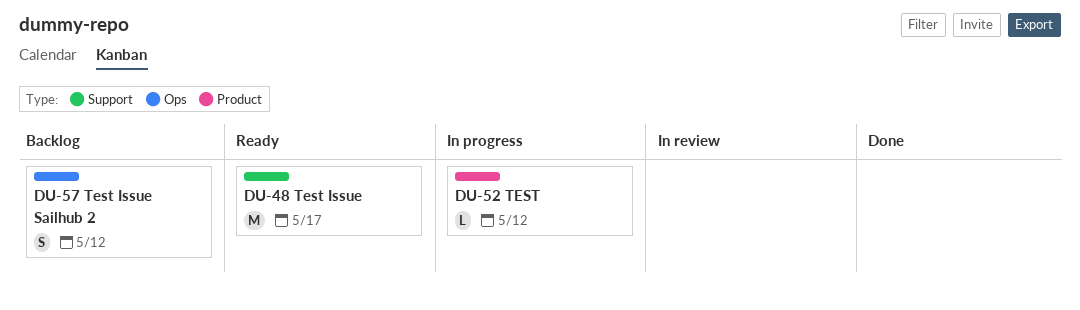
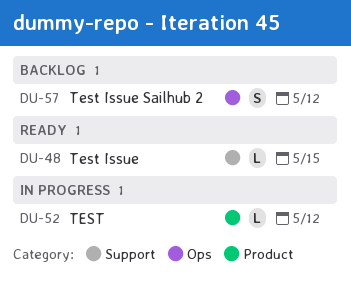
DU-48, estimate: M -> L
DU-48, due: May 17 -> May 15

